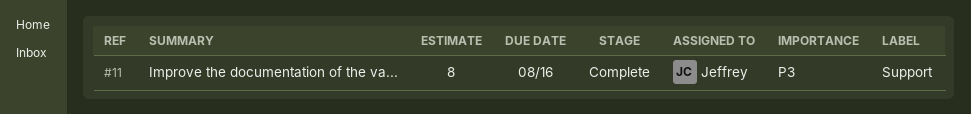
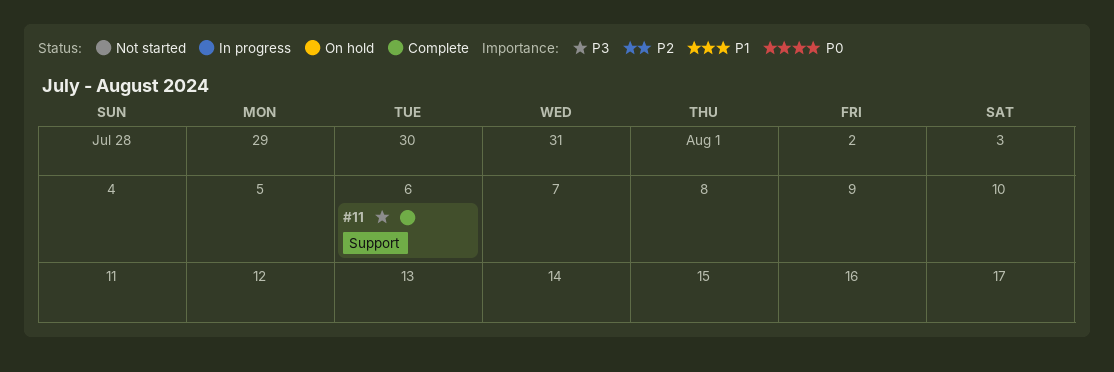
#11, due: Aug 16 -> Aug 6

